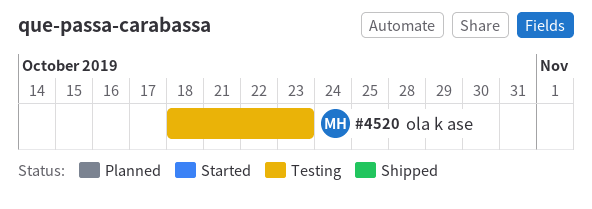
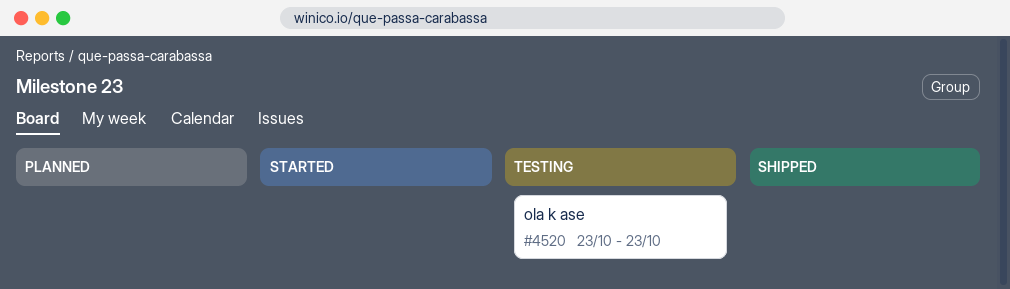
#4520, start: Oct 18 -> Oct 23

